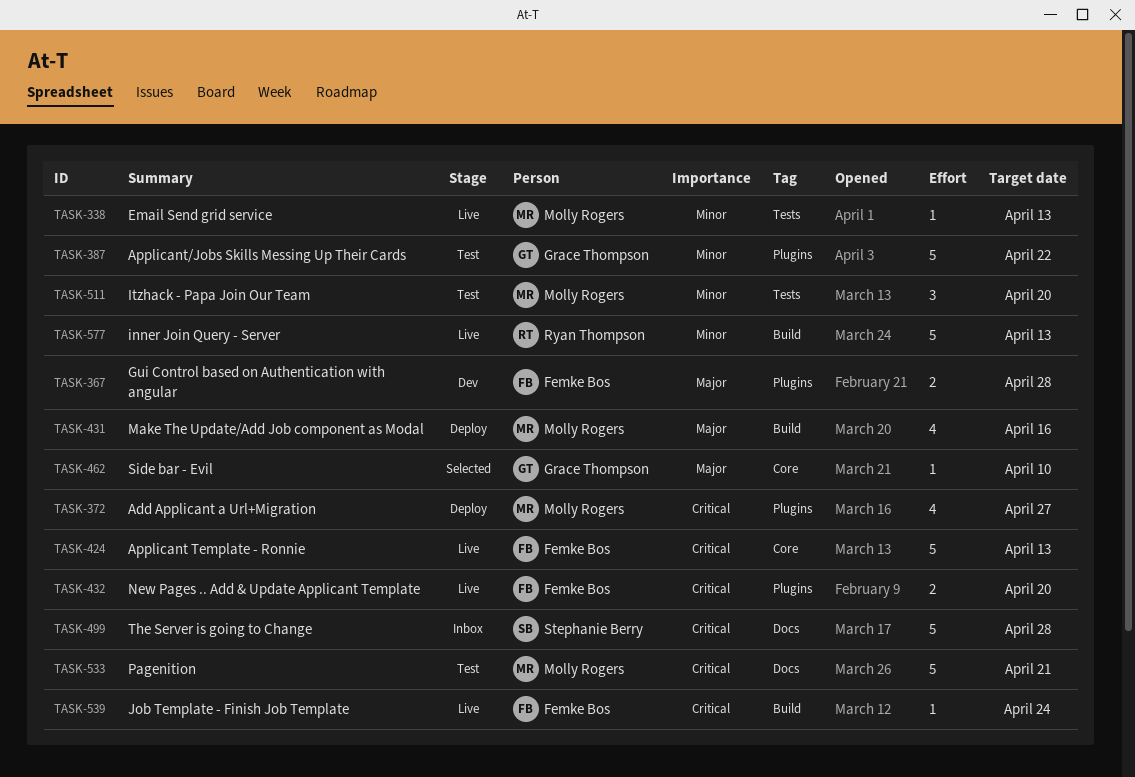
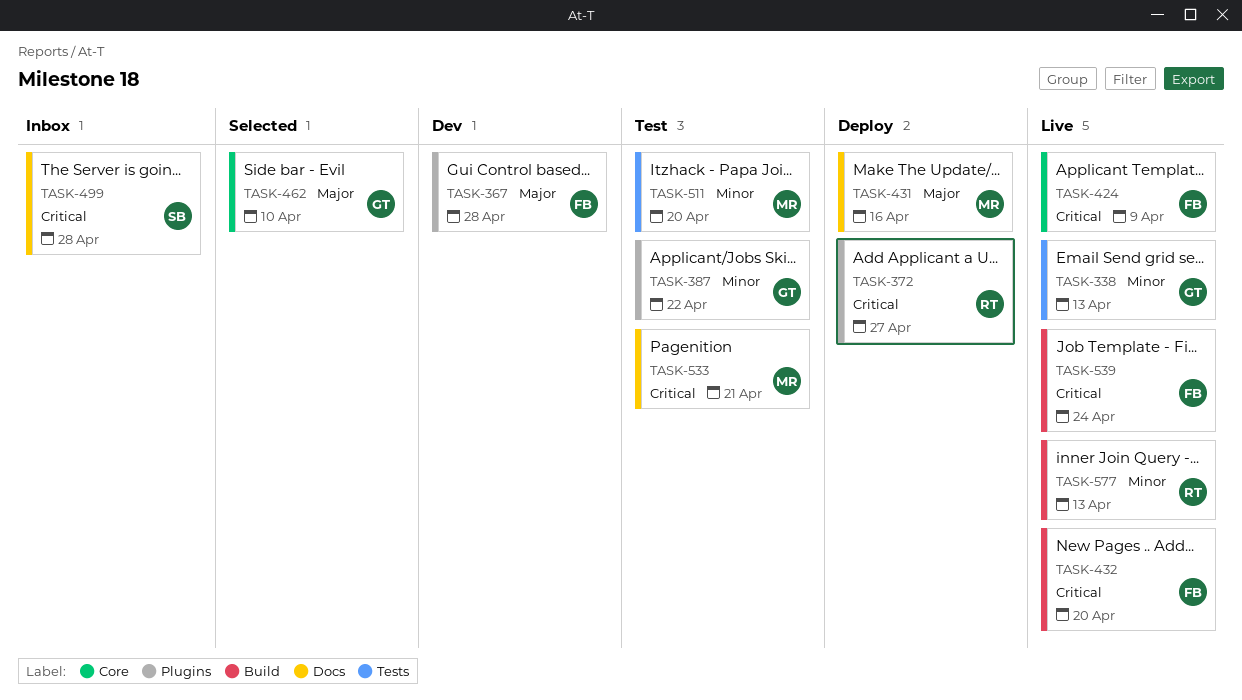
TASK-338, owner: Molly Rogers -> Grace Thompson
TASK-372, owner: Molly Rogers -> Ryan Thompson
TASK-424, due: Apr 13 -> Apr 9
TASK-431, label: Build -> Docs
TASK-432, label: Plugins -> Build

